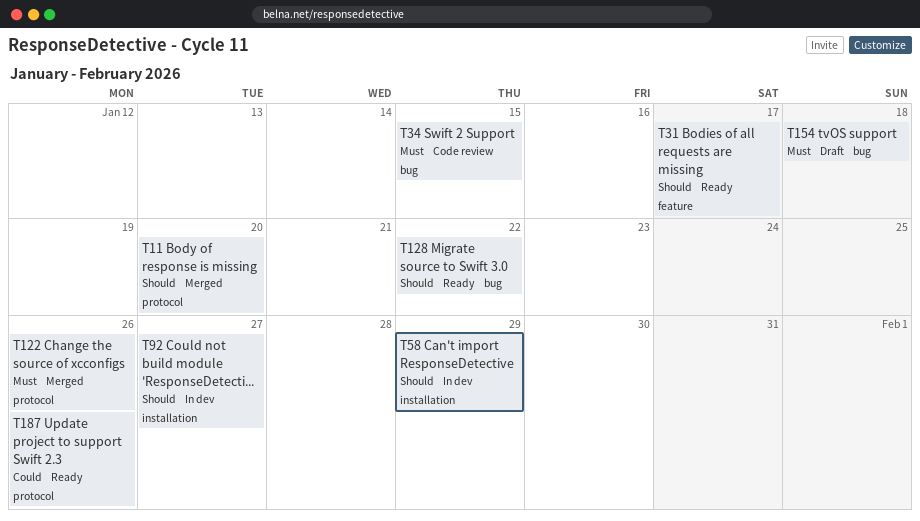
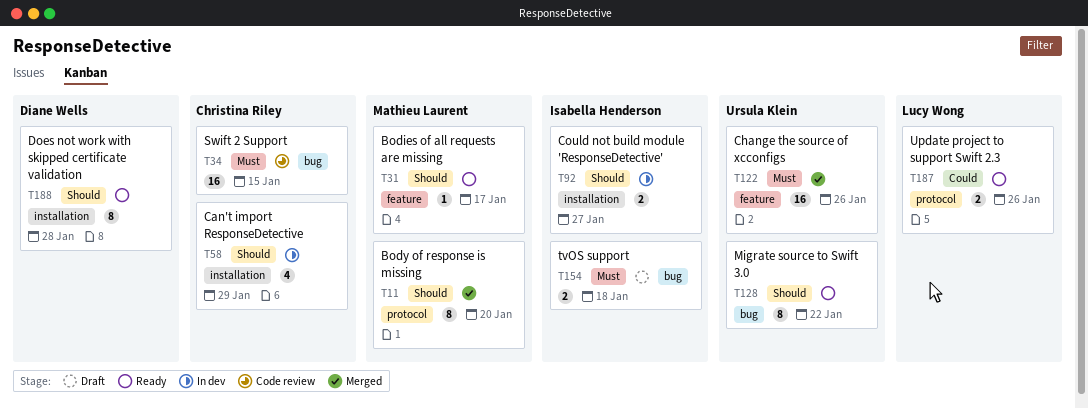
T122, label: protocol -> feature
T188: none -> present

